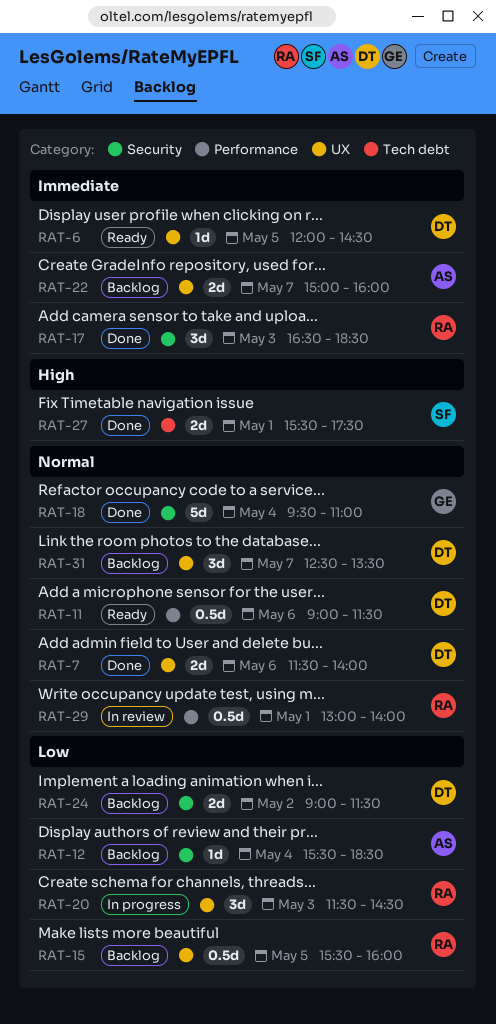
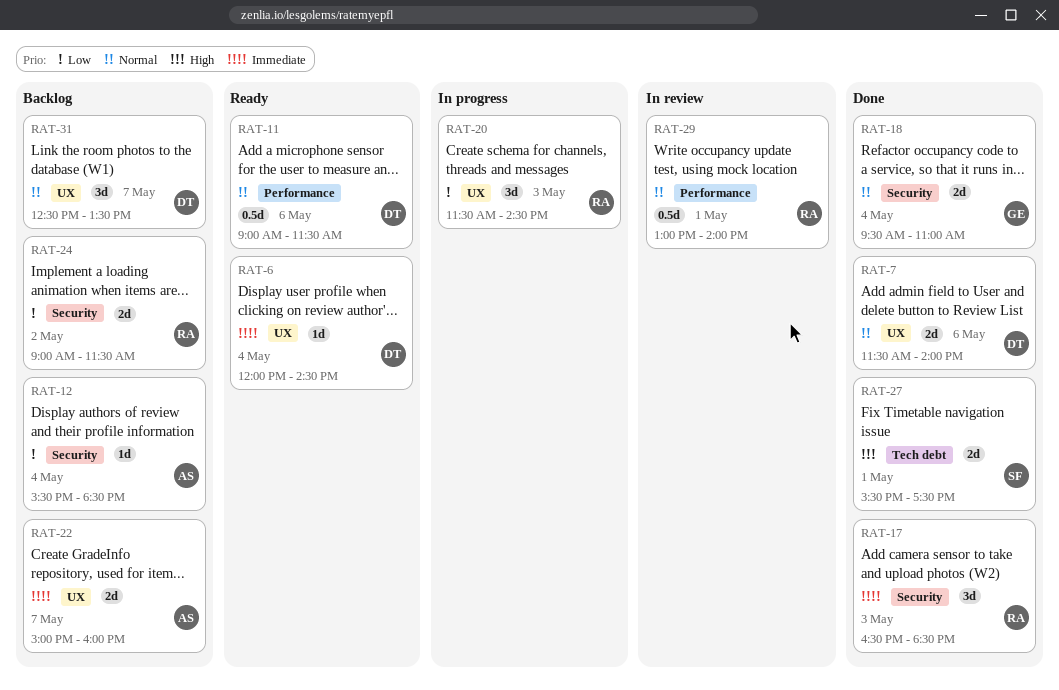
RAT-6, day: May 5 -> May 4
RAT-15: present -> none
RAT-18, estimate: 5d -> 2d
RAT-24, owner: DT -> RA

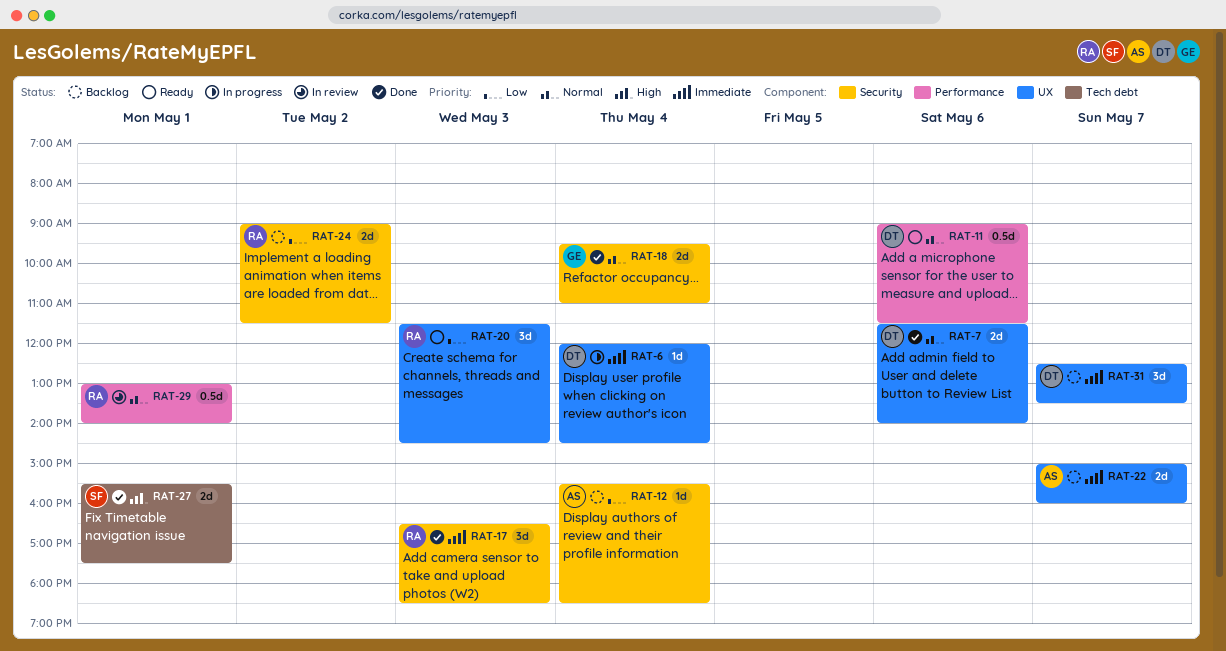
RAT-6, status: Ready -> In progress
RAT-20, status: In progress -> Ready
RAT-31, priority: Normal -> Immediate

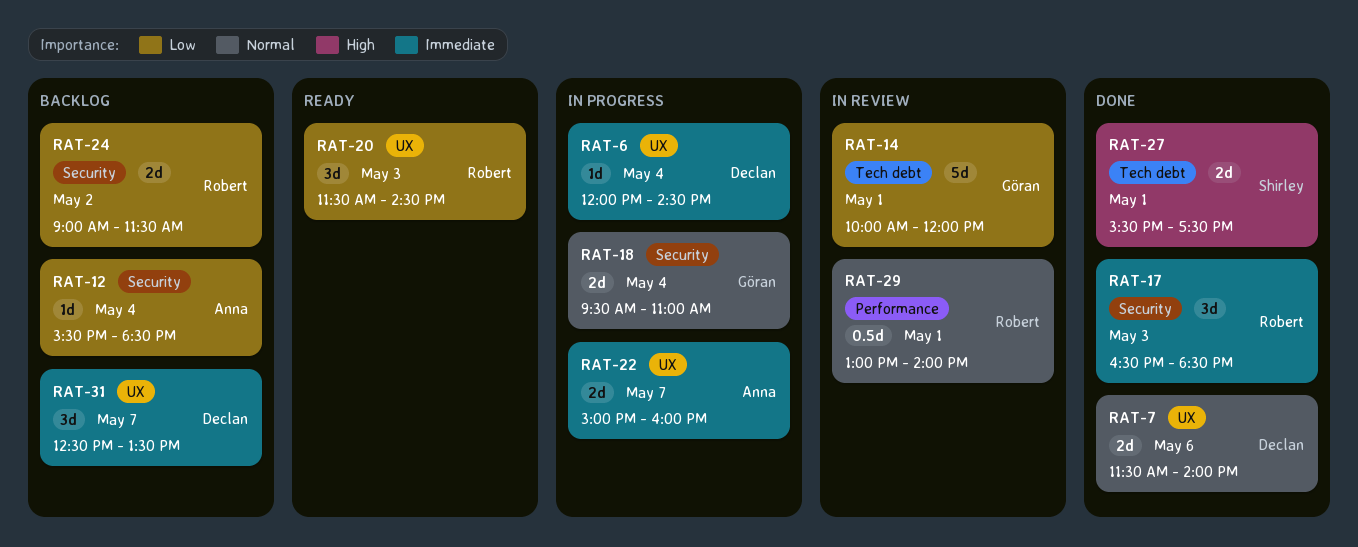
RAT-11: present -> none
RAT-14: none -> present
RAT-18, status: Done -> In progress
RAT-22, status: Backlog -> In progress

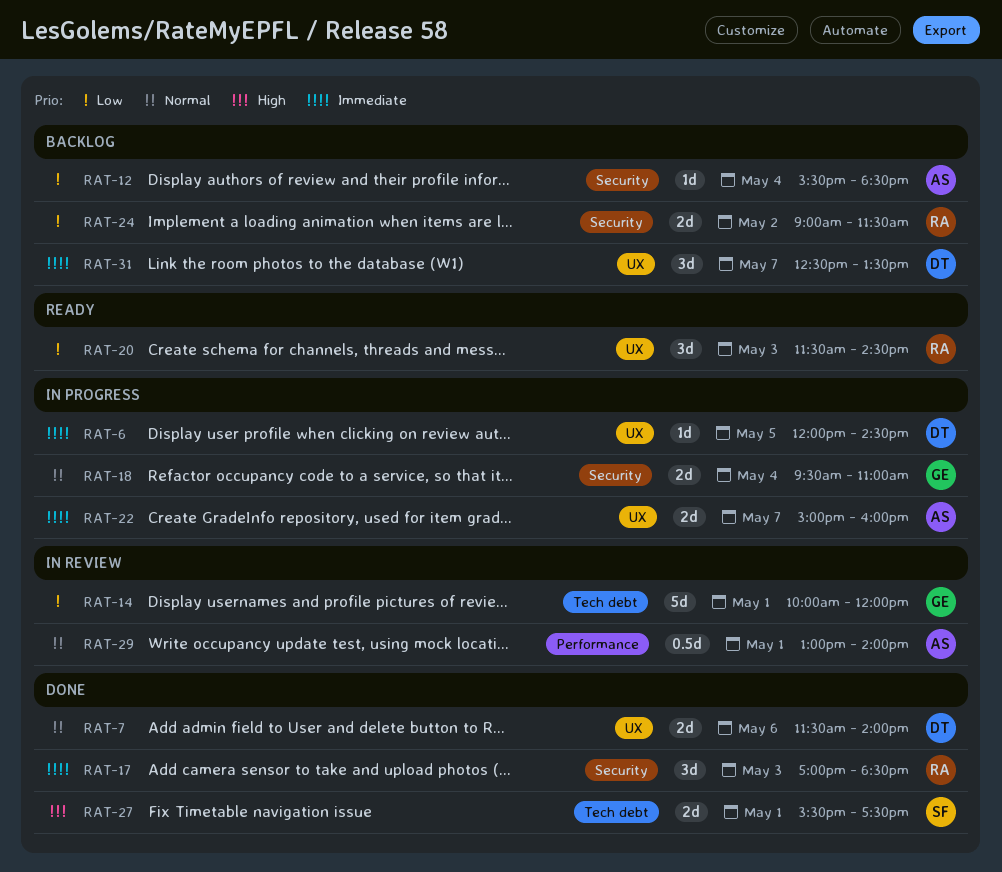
RAT-6, day: May 4 -> May 5
RAT-17, begins: 16:30 -> 17:00
RAT-29, owner: Robert -> Anna

